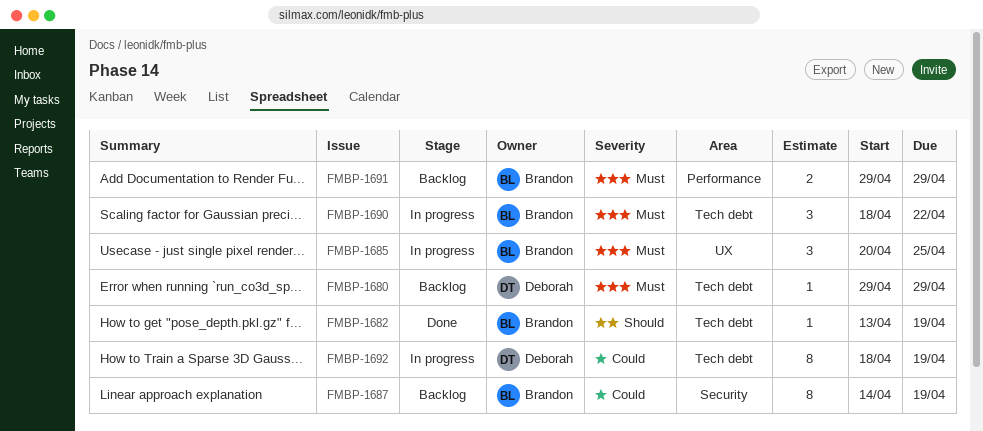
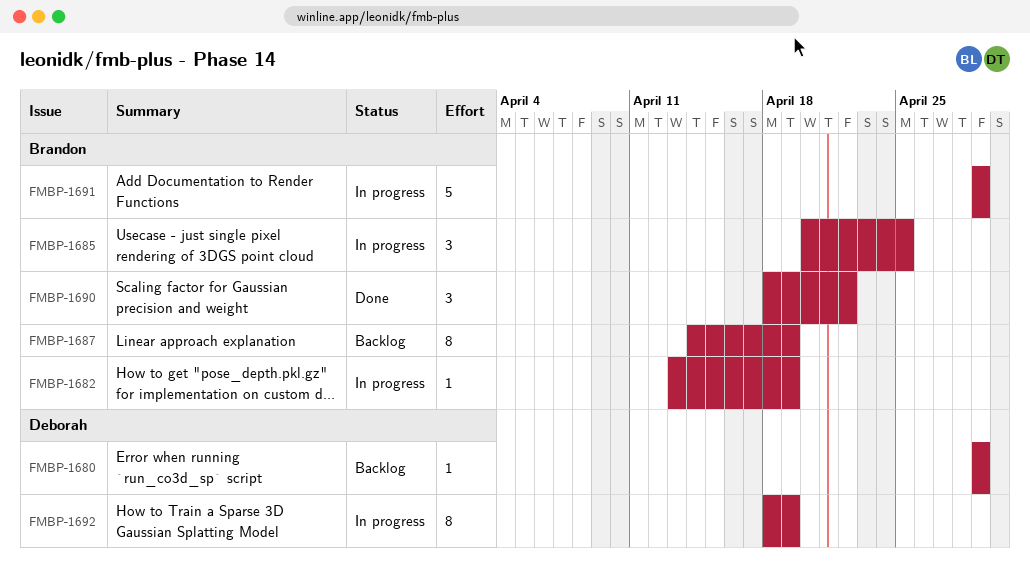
FMBP-1682, status: Done -> In progress
FMBP-1690, status: In progress -> Done
FMBP-1691, status: Backlog -> In progress
FMBP-1691, estimate: 2 -> 5

